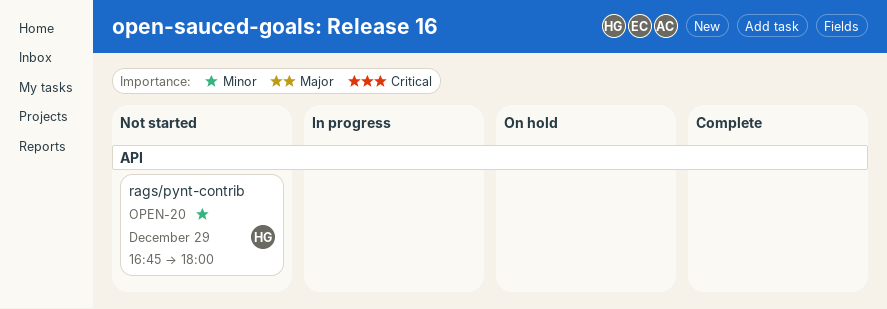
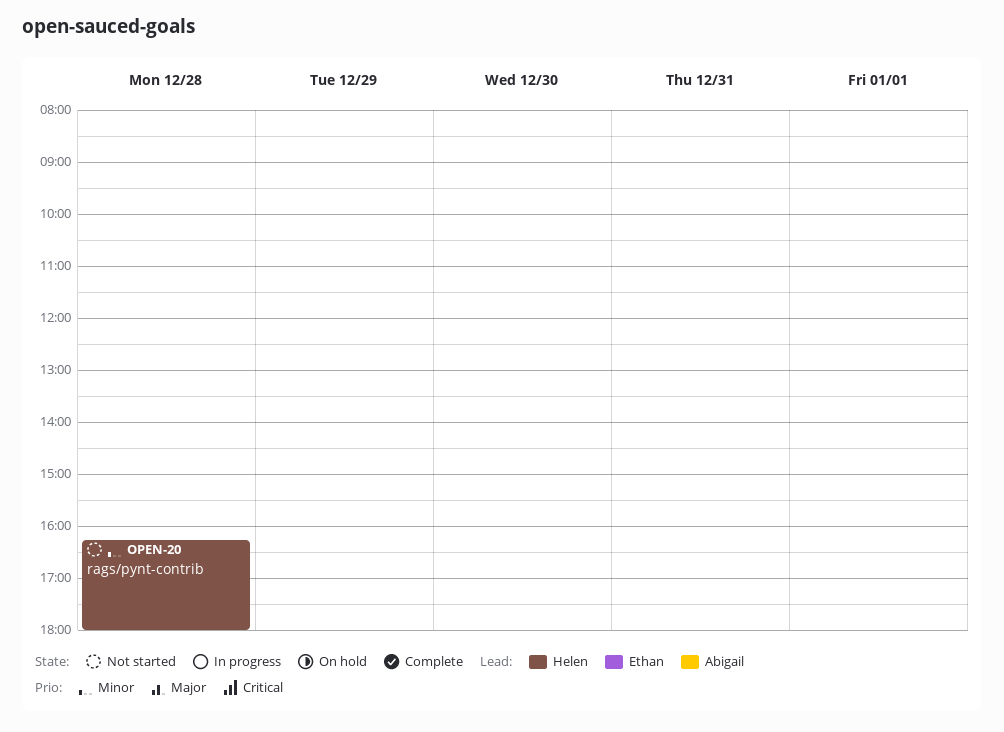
OPEN-20, day: Dec 29 -> Dec 28
OPEN-20, begins: 16:45 -> 16:15

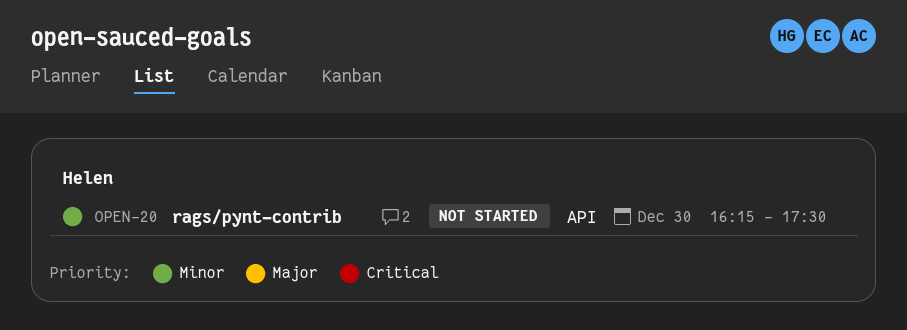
OPEN-20, day: Dec 28 -> Dec 30
OPEN-20, ends: 18:00 -> 17:30

